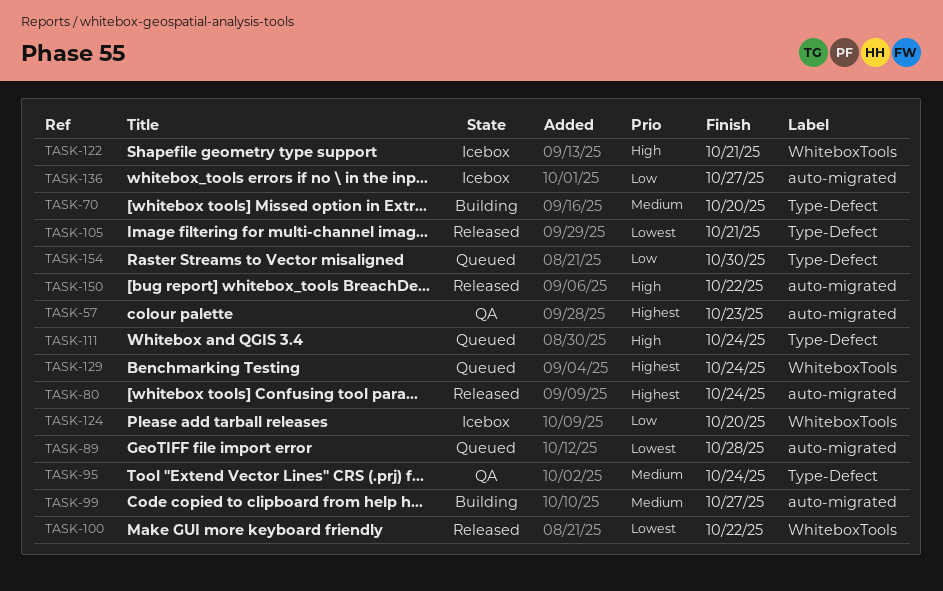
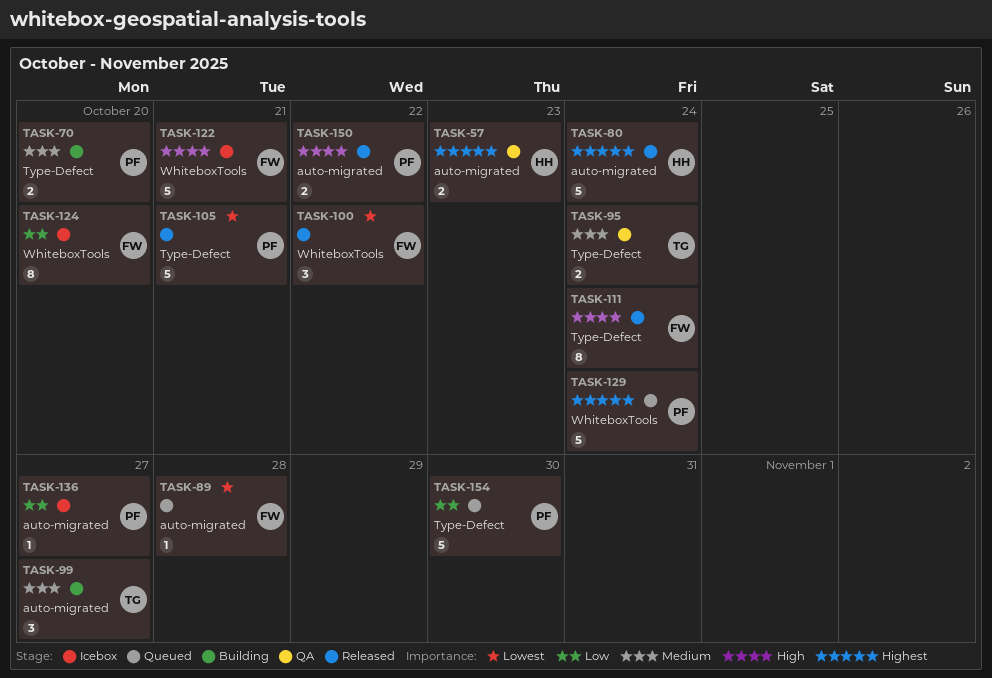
TASK-111, status: Queued -> Released

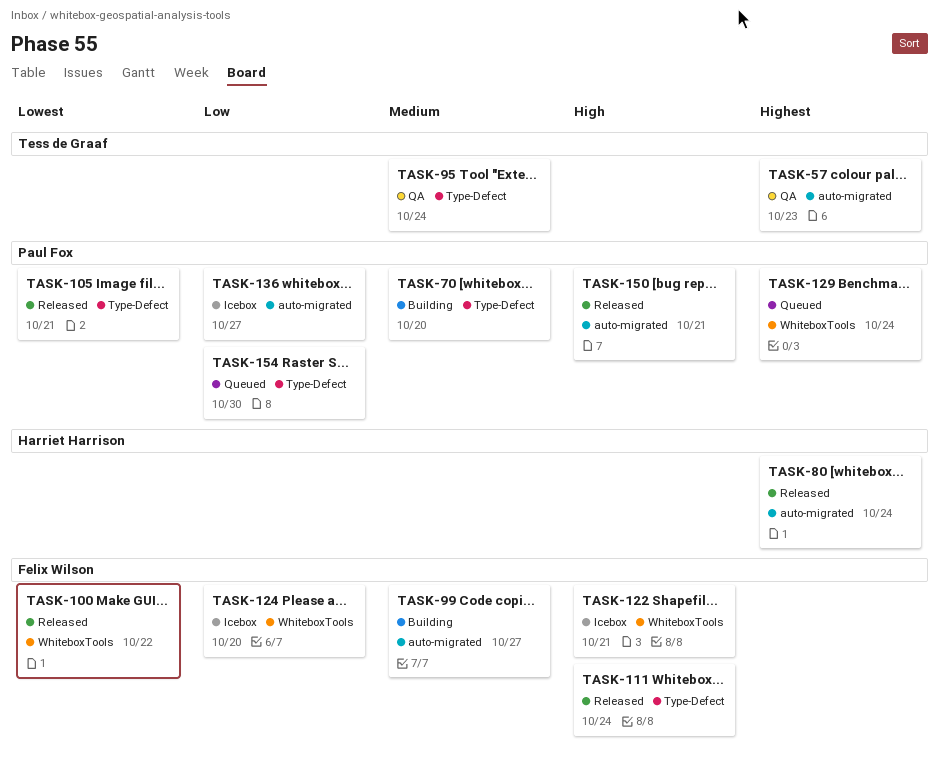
TASK-57, owner: Harriet Harrison -> Tess de Graaf
TASK-89: present -> none
TASK-99, owner: Tess de Graaf -> Felix Wilson
TASK-150, due: Oct 22 -> Oct 21

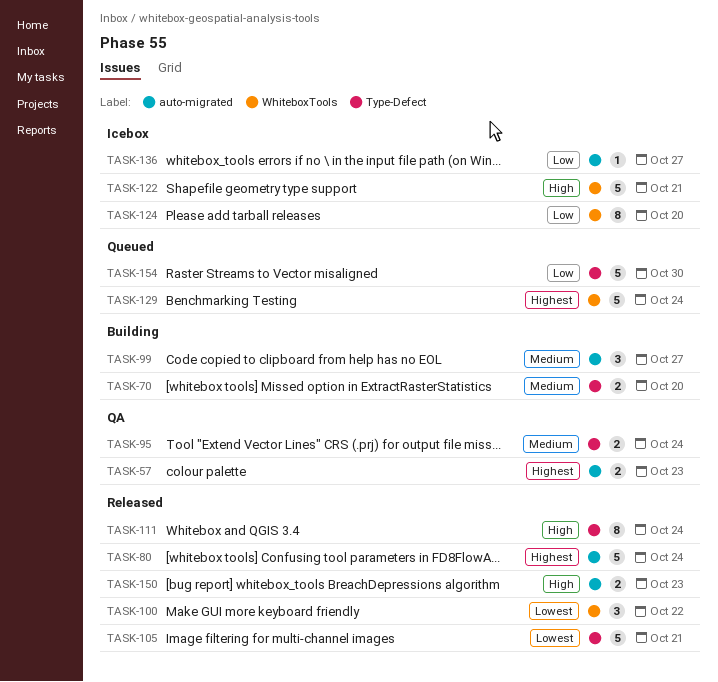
TASK-150, due: Oct 21 -> Oct 23

